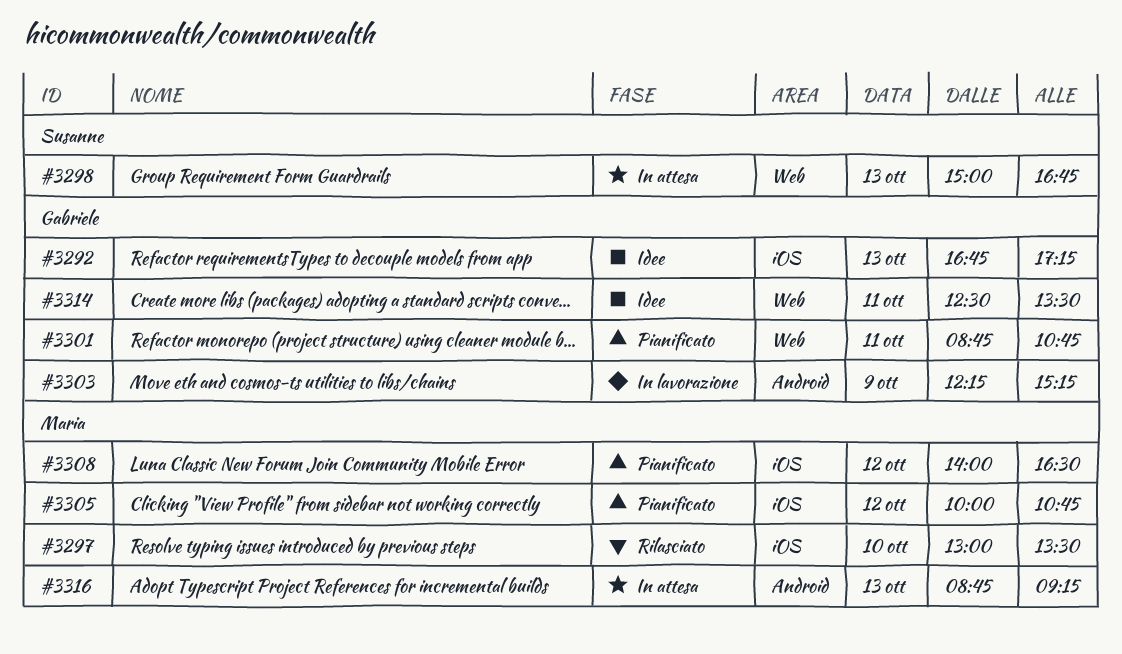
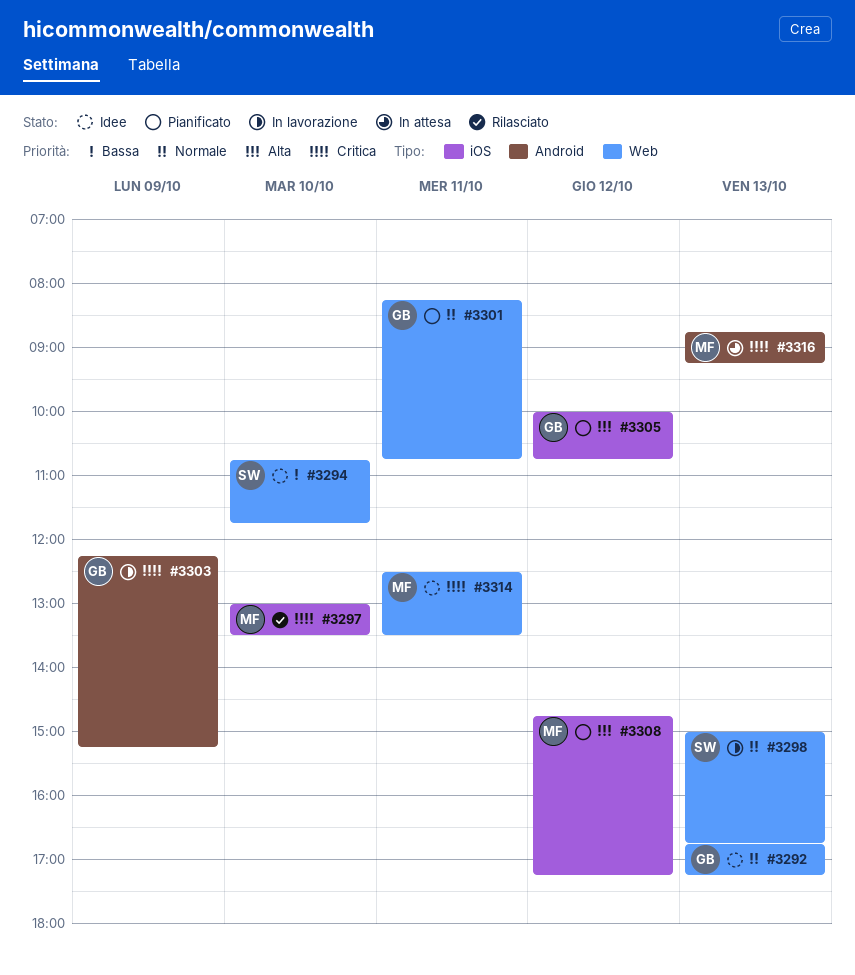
#3292, label: iOS -> Web
#3294: none -> present
#3298, status: In attesa -> In lavorazione
#3301, begins: 08:45 -> 08:15
#3305, owner: Maria -> Gabriele
#3308, begins: 14:00 -> 14:45
#3308, ends: 16:30 -> 17:15
#3314, owner: Gabriele -> Maria

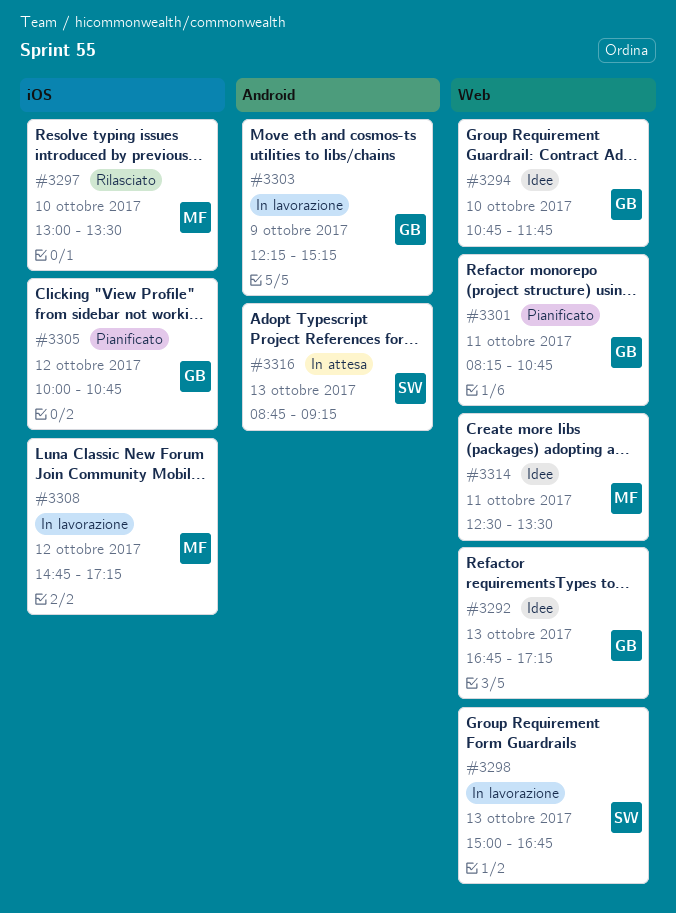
#3294, owner: SW -> GB
#3308, status: Pianificato -> In lavorazione
#3316, owner: MF -> SW

